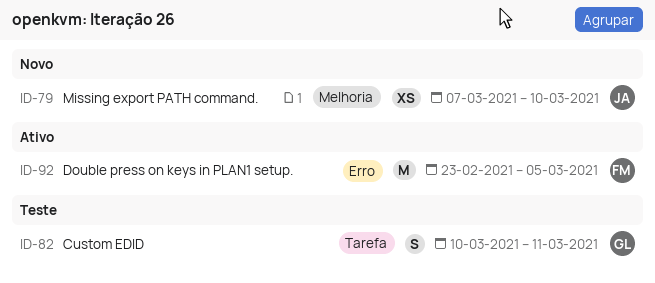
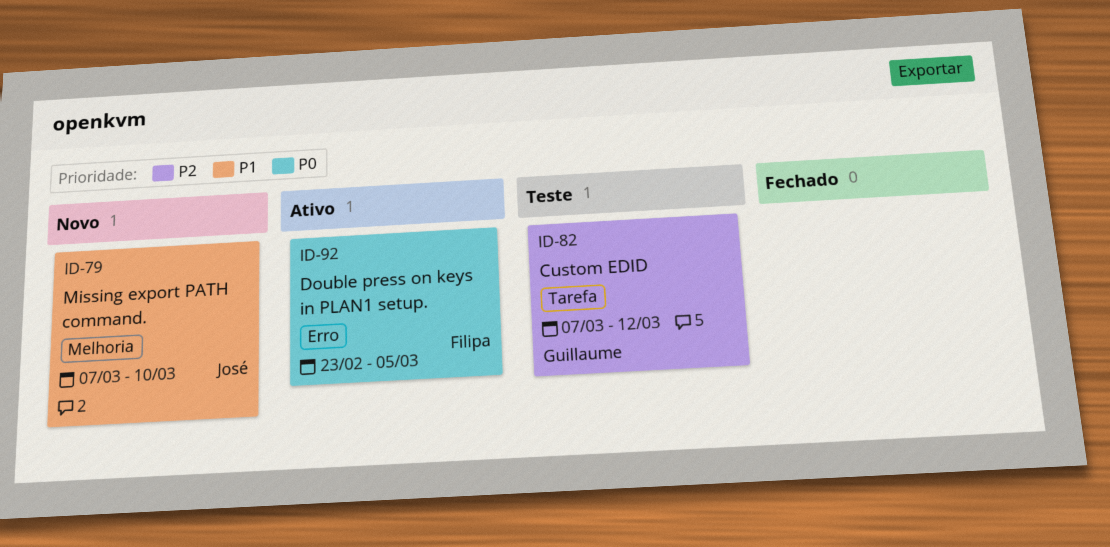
ID-82, start: Mar 10 -> Mar 7
ID-82, due: Mar 11 -> Mar 12

